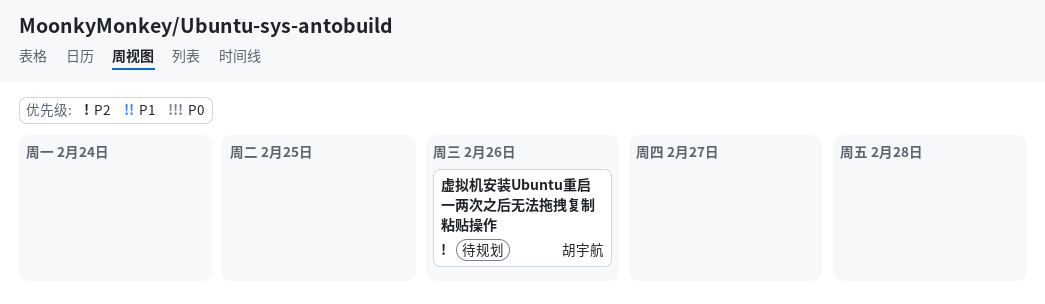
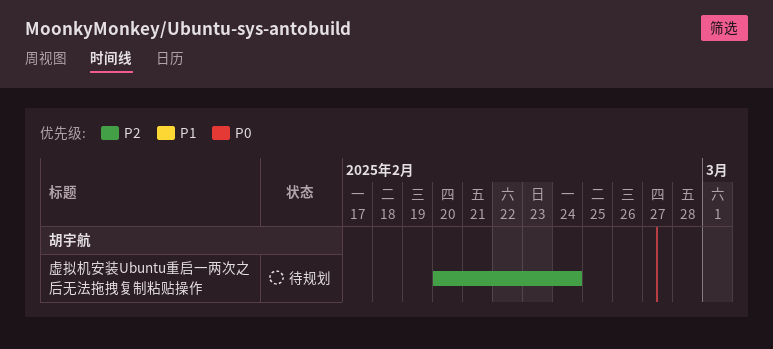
虚拟机安装Ubuntu重启一两次之后无法拖拽复制粘贴操作, due: Feb 26 -> Feb 24

